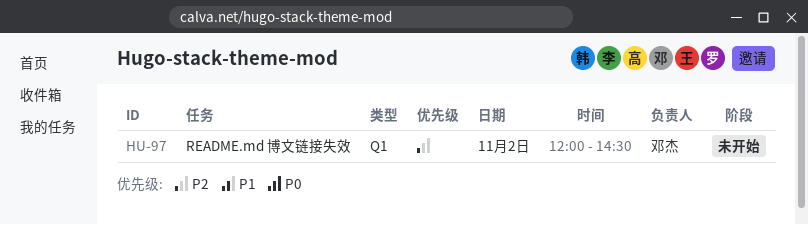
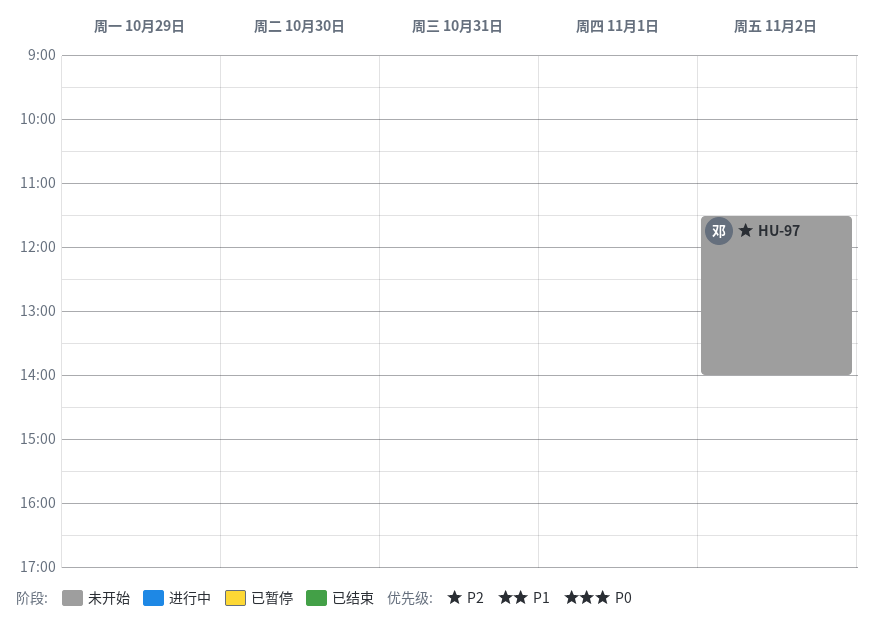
HU-97, begins: 12:00 -> 11:30
HU-97, ends: 14:30 -> 14:00

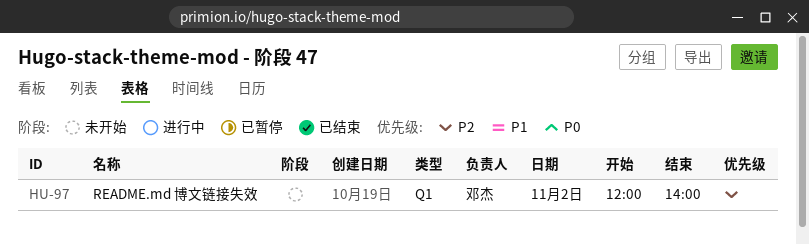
HU-97, begins: 11:30 -> 12:00

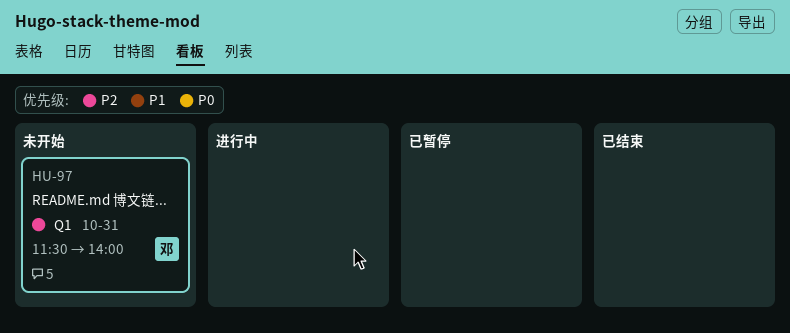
HU-97, day: Nov 2 -> Oct 31
HU-97, begins: 12:00 -> 11:30

